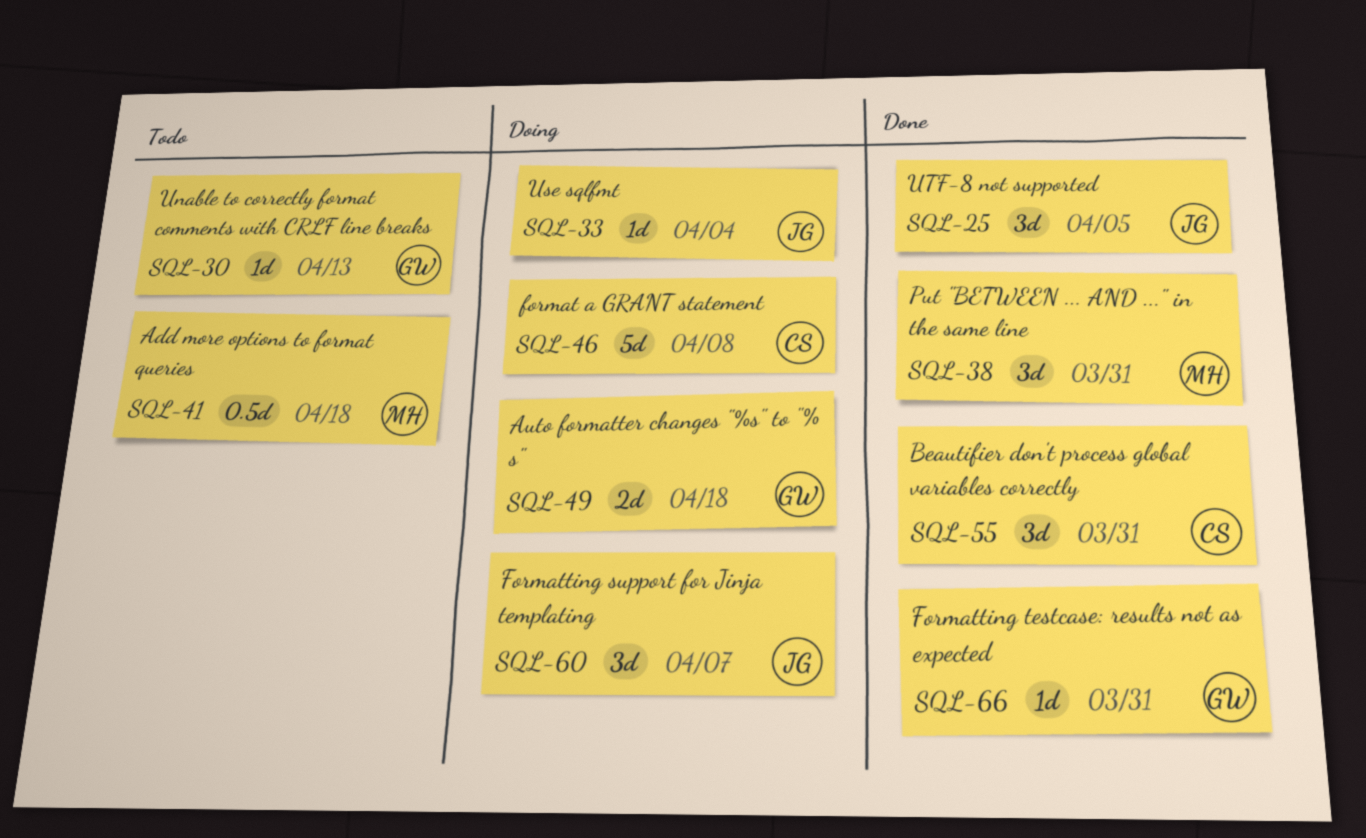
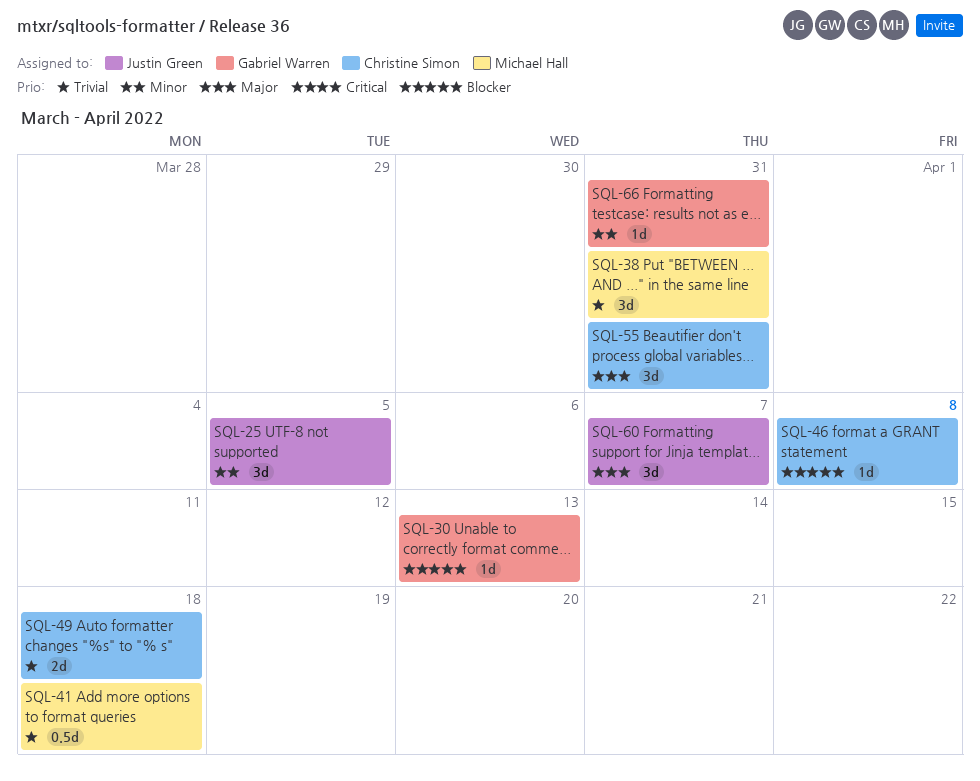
SQL-33: present -> none
SQL-46, estimate: 5d -> 1d
SQL-49, owner: Gabriel Warren -> Christine Simon

